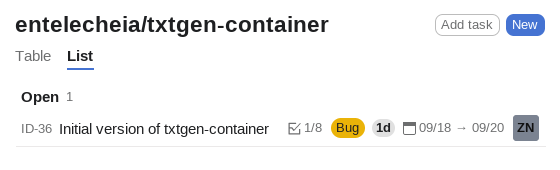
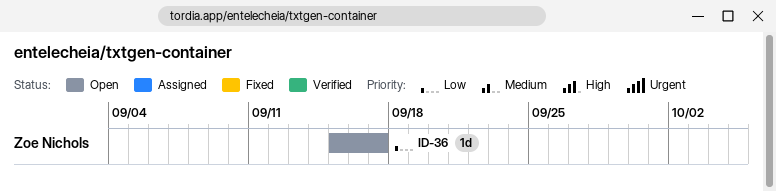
ID-36, start: Sep 18 -> Sep 15
ID-36, due: Sep 20 -> Sep 17

